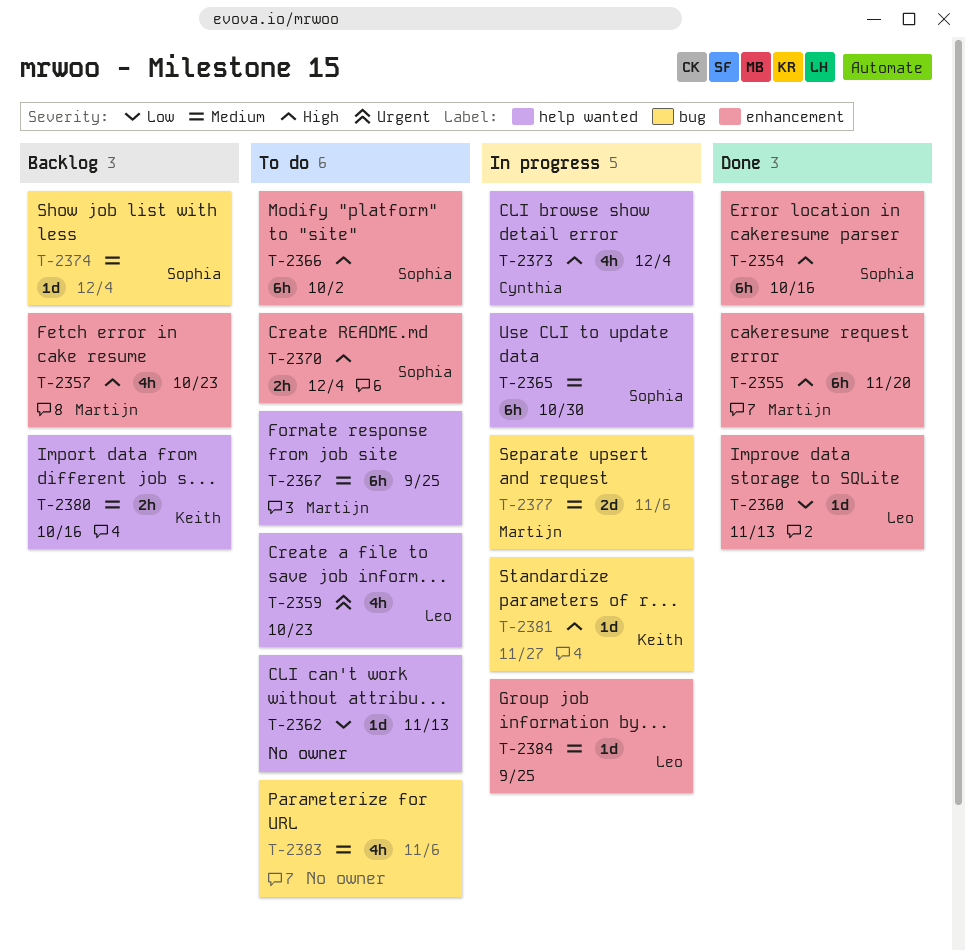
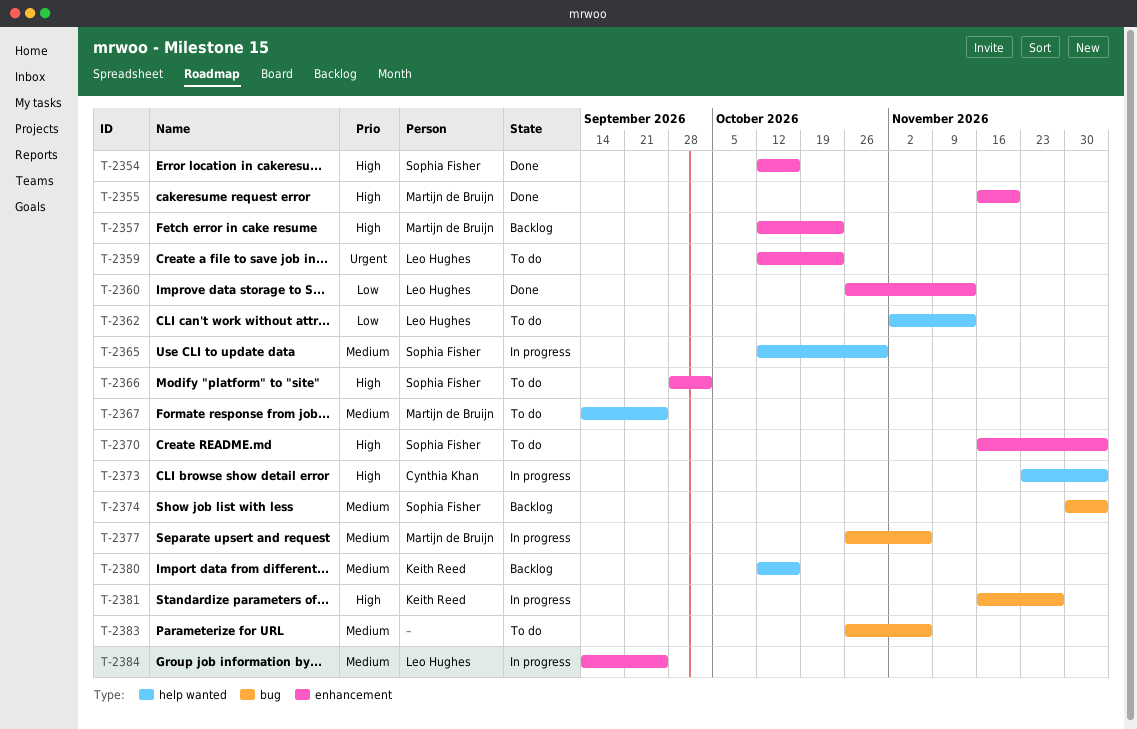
T-2359, label: help wanted -> enhancement
T-2362, owner: none -> Leo Hughes

